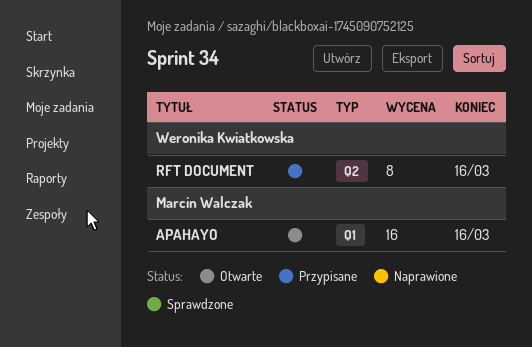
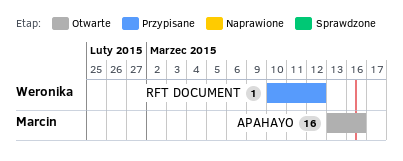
RFT DOCUMENT, estimate: 8 -> 1
RFT DOCUMENT, due: Mar 16 -> Mar 12

